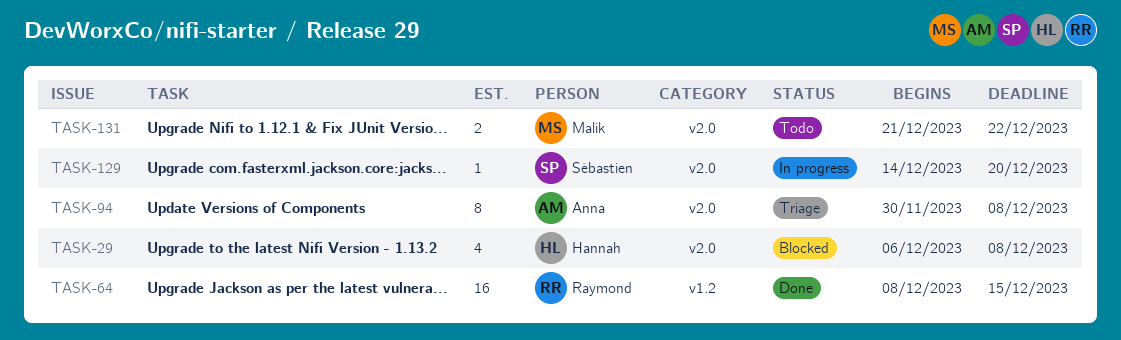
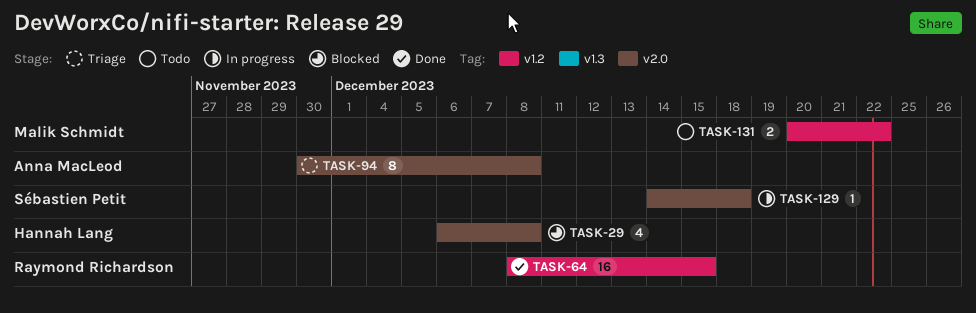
TASK-129, due: Dec 20 -> Dec 18
TASK-131, label: v2.0 -> v1.2
TASK-131, start: Dec 21 -> Dec 20

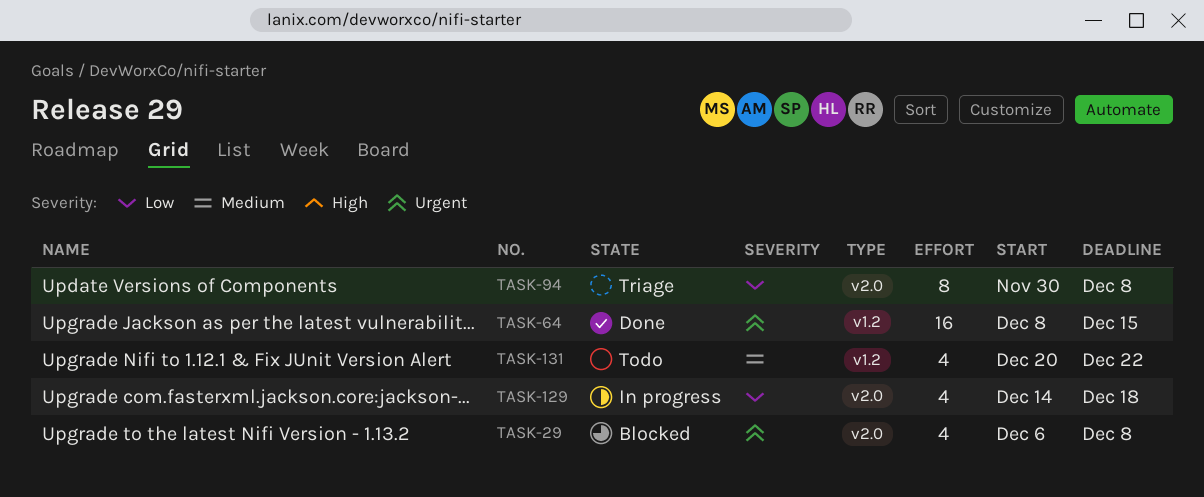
TASK-129, estimate: 1 -> 4
TASK-131, estimate: 2 -> 4

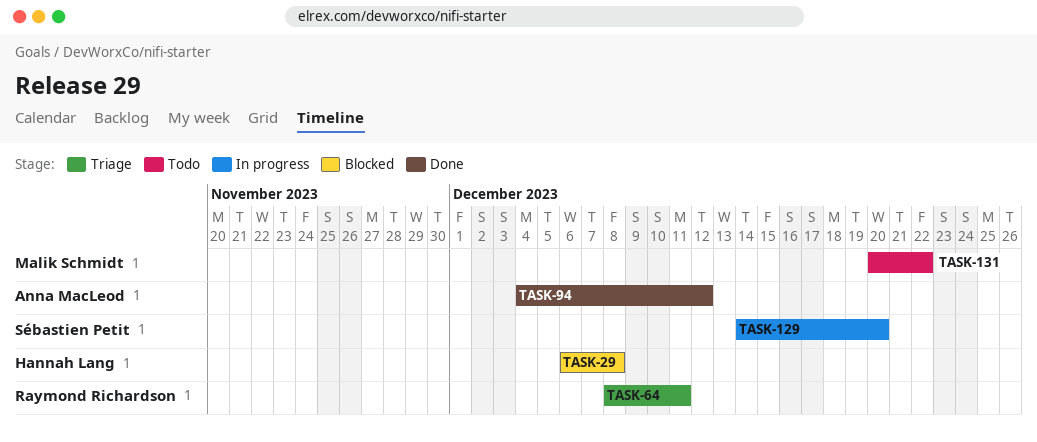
TASK-64, status: Done -> Triage
TASK-64, due: Dec 15 -> Dec 11
TASK-94, status: Triage -> Done
TASK-94, start: Nov 30 -> Dec 4
TASK-94, due: Dec 8 -> Dec 12
TASK-129, due: Dec 18 -> Dec 20

